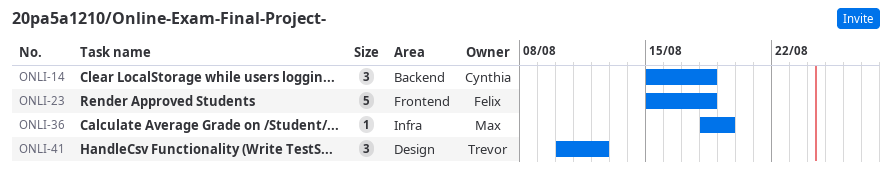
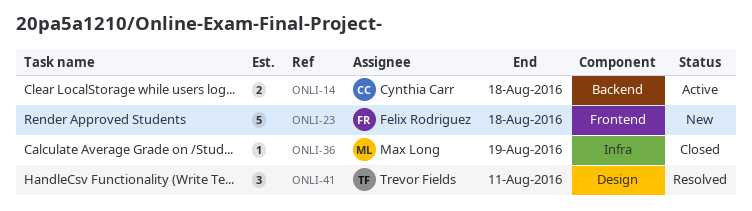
ONLI-14, estimate: 3 -> 2
ONLI-41, due: Aug 12 -> Aug 11

